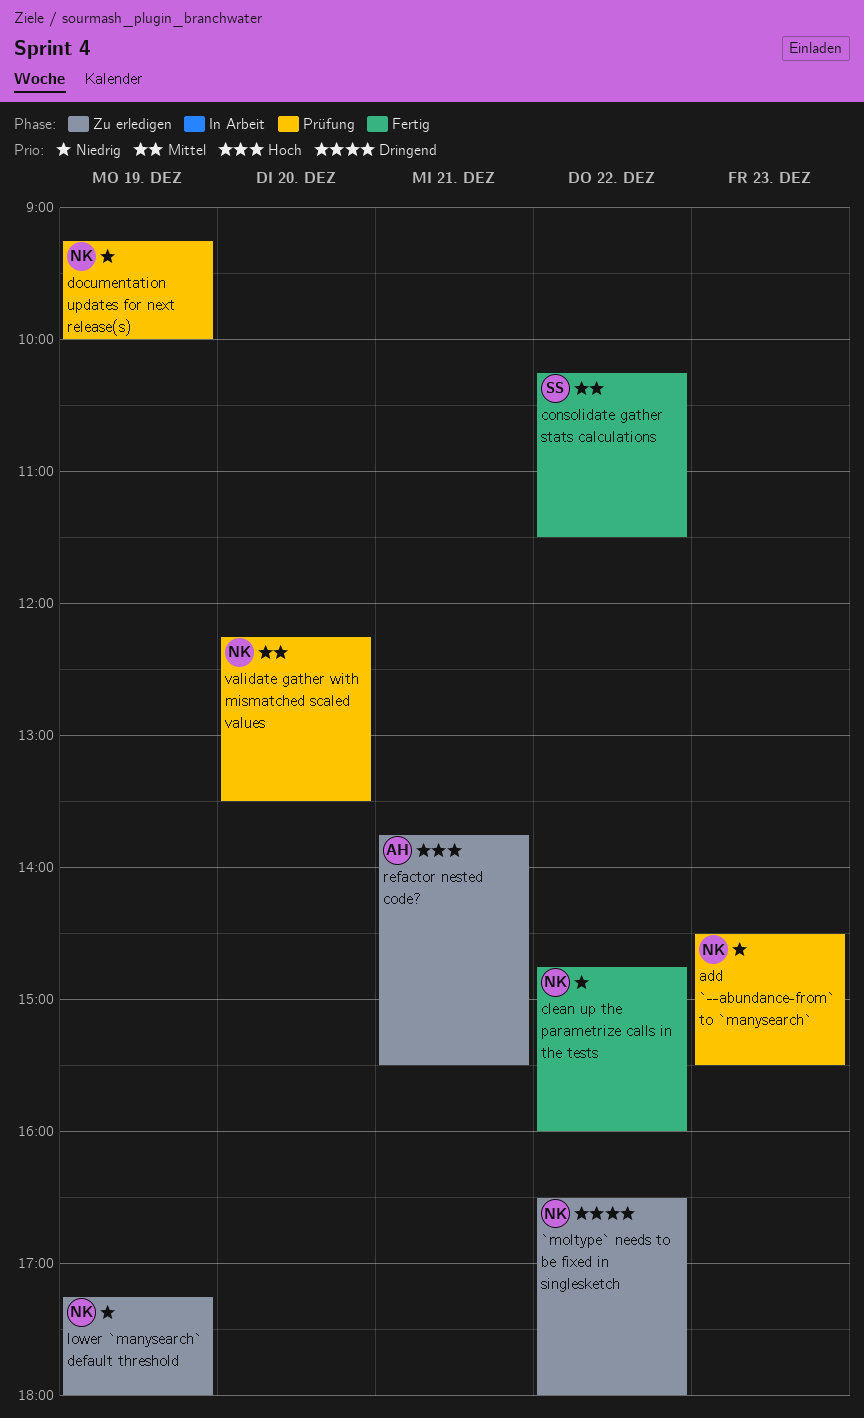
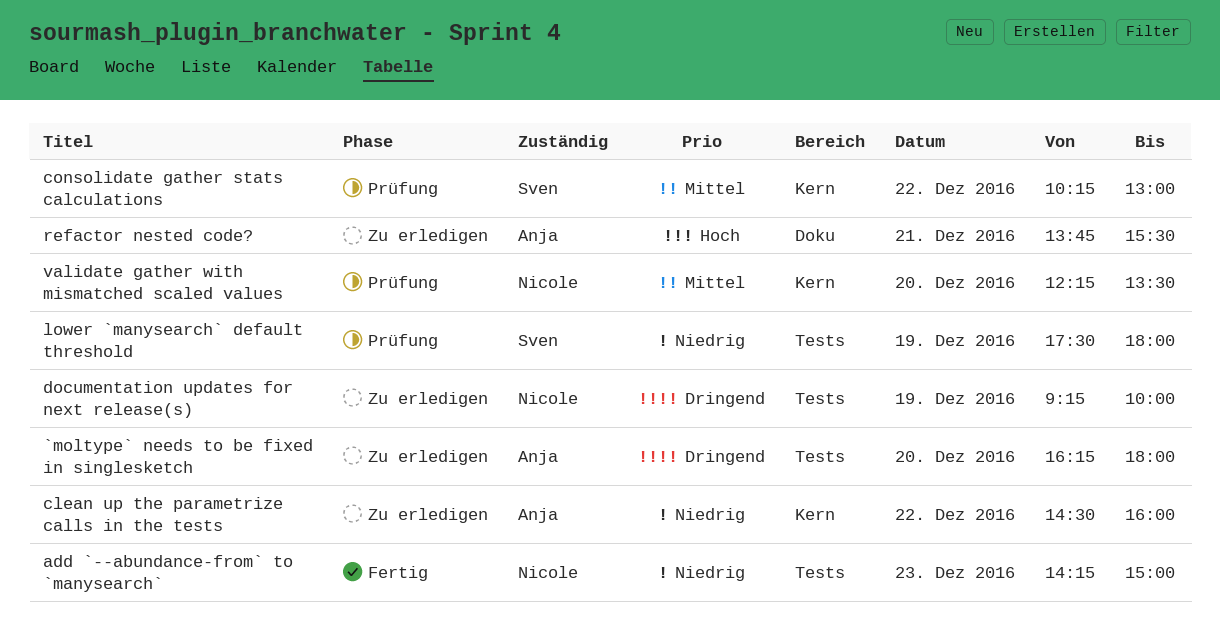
`moltype` needs to be fixed in singlesketch, owner: Nicole -> Anja
`moltype` needs to be fixed in singlesketch, day: Dec 22 -> Dec 20
`moltype` needs to be fixed in singlesketch, begins: 16:30 -> 16:15
add `--abundance-from` to `manysearch`, status: Prüfung -> Fertig
add `--abundance-from` to `manysearch`, begins: 14:30 -> 14:15
add `--abundance-from` to `manysearch`, ends: 15:30 -> 15:00
clean up the parametrize calls in the tests, status: Fertig -> Zu erledigen
clean up the parametrize calls in the tests, owner: Nicole -> Anja
clean up the parametrize calls in the tests, begins: 14:45 -> 14:30
consolidate gather stats calculations, status: Fertig -> Prüfung
consolidate gather stats calculations, ends: 11:30 -> 13:00
documentation updates for next release(s), status: Prüfung -> Zu erledigen
documentation updates for next release(s), priority: Niedrig -> Dringend
lower `manysearch` default threshold, status: Zu erledigen -> Prüfung
lower `manysearch` default threshold, owner: Nicole -> Sven
lower `manysearch` default threshold, begins: 17:15 -> 17:30

